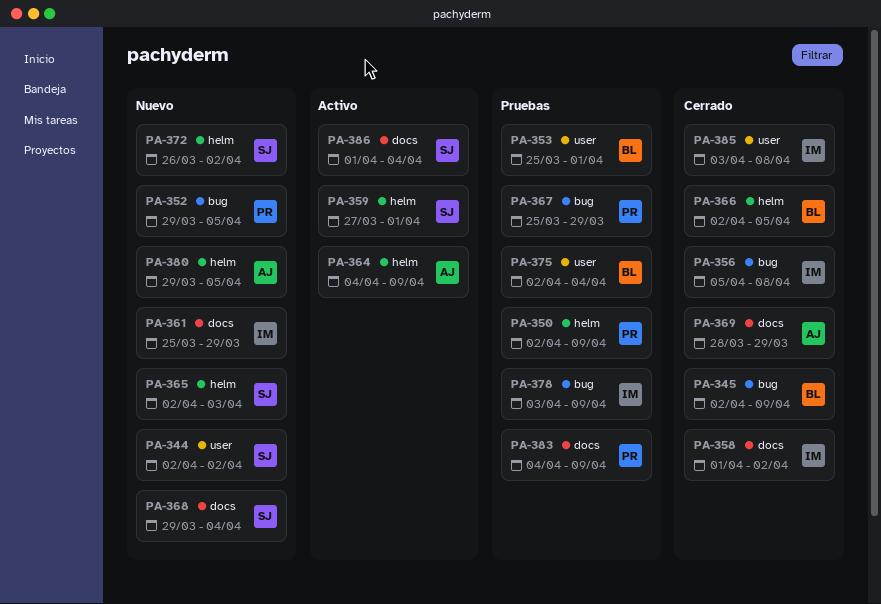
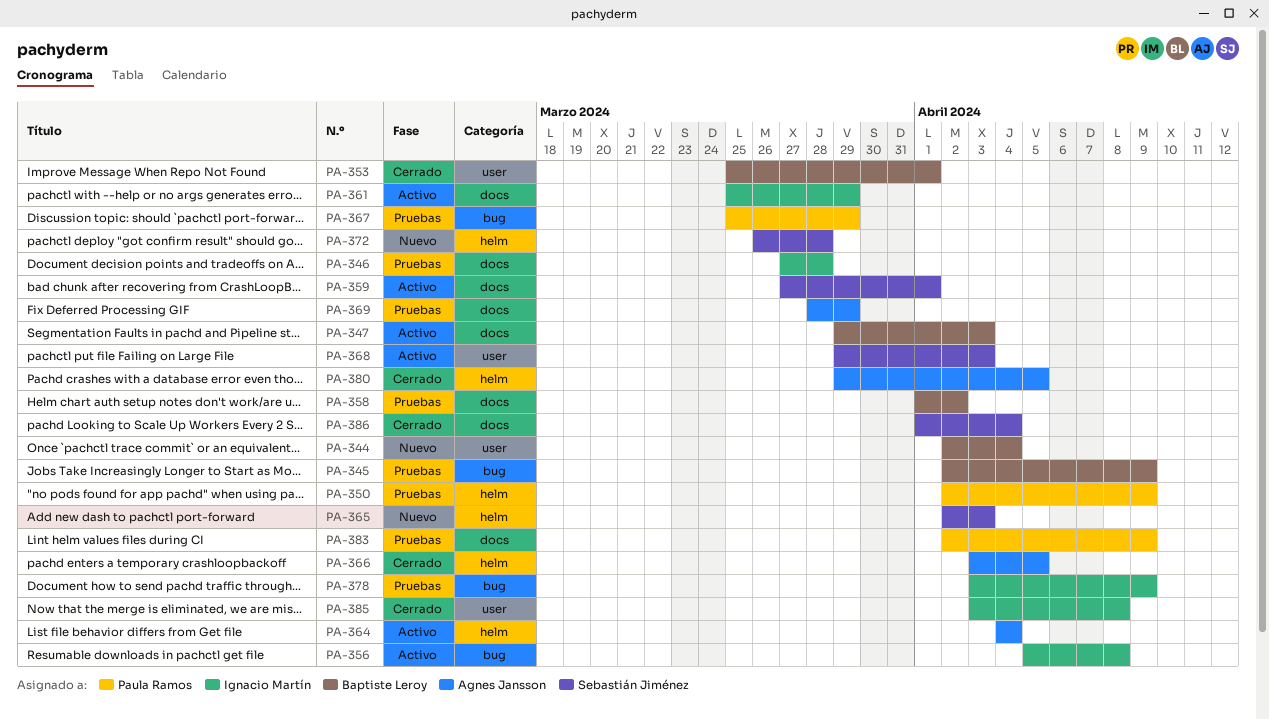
PA-344, owner: Sebastián Jiménez -> Baptiste Leroy
PA-344, due: Apr 2 -> Apr 4
PA-345, status: Cerrado -> Pruebas
PA-346: none -> present
PA-347: none -> present
PA-352: present -> none
PA-353, status: Pruebas -> Cerrado
PA-356, status: Cerrado -> Activo
PA-358, status: Cerrado -> Pruebas
PA-358, owner: Ignacio Martín -> Baptiste Leroy
PA-359, label: helm -> docs
PA-361, status: Nuevo -> Activo
PA-364, due: Apr 9 -> Apr 4
PA-366, owner: Baptiste Leroy -> Agnes Jansson
PA-366, start: Apr 2 -> Apr 3
PA-368, status: Nuevo -> Activo
PA-368, label: docs -> user
PA-368, due: Apr 4 -> Apr 3
PA-369, status: Cerrado -> Pruebas
PA-372, due: Apr 2 -> Mar 28
PA-375: present -> none
PA-380, status: Nuevo -> Cerrado
PA-383, start: Apr 4 -> Apr 2
PA-386, status: Activo -> Cerrado

